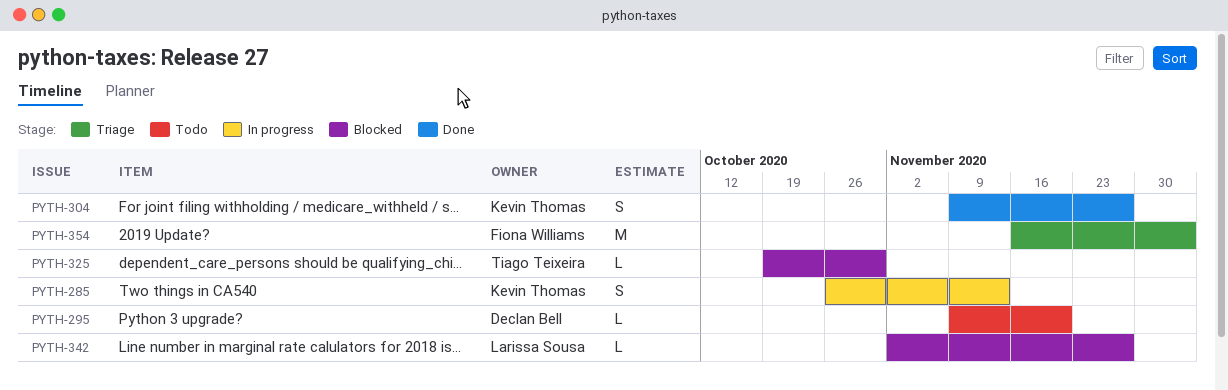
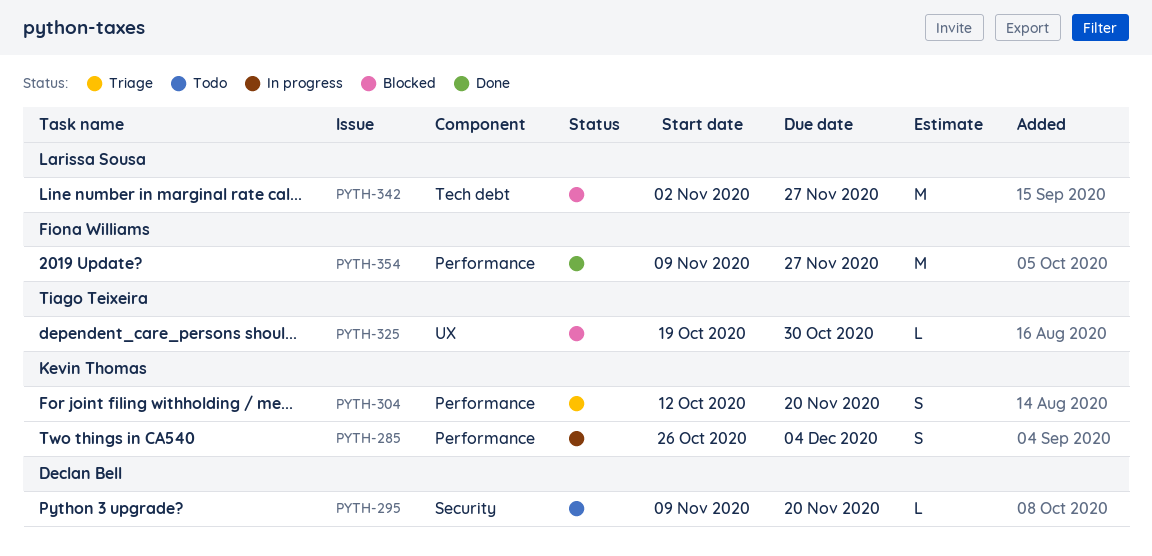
PYTH-285, due: Nov 13 -> Dec 4
PYTH-304, status: Done -> Triage
PYTH-304, start: Nov 9 -> Oct 12
PYTH-304, due: Nov 27 -> Nov 20
PYTH-342, estimate: L -> M
PYTH-354, status: Triage -> Done
PYTH-354, start: Nov 16 -> Nov 9
PYTH-354, due: Dec 4 -> Nov 27

